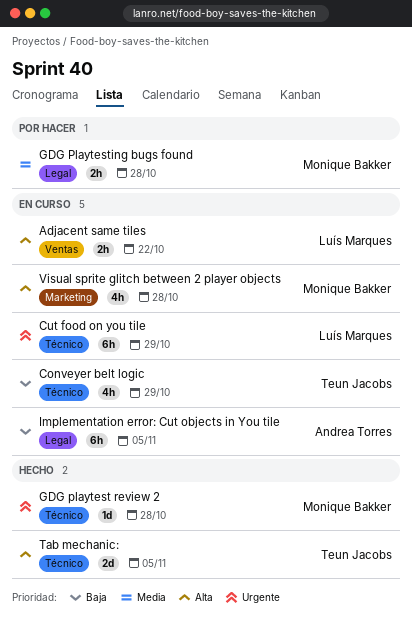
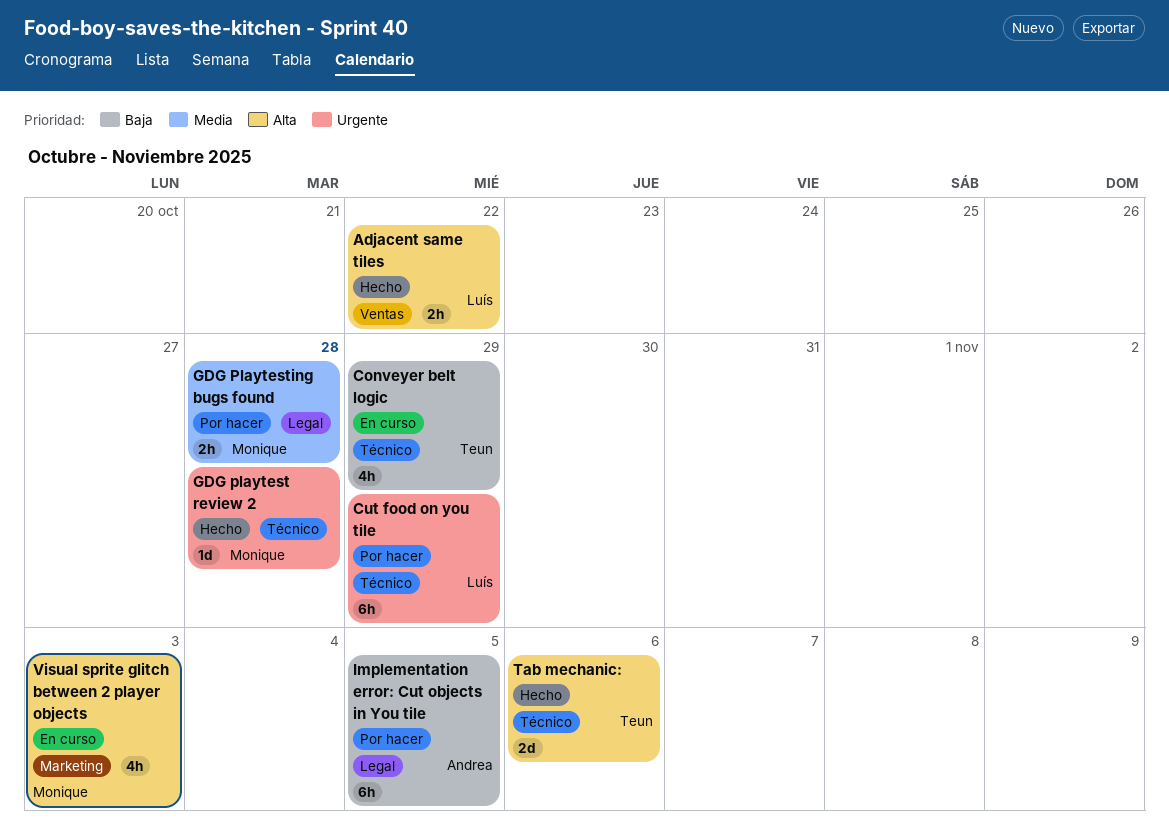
Adjacent same tiles, status: En curso -> Hecho
Cut food on you tile, status: En curso -> Por hacer
Implementation error: Cut objects in You tile, status: En curso -> Por hacer
Tab mechanic:, due: Nov 5 -> Nov 6
Visual sprite glitch between 2 player objects, due: Oct 28 -> Nov 3

